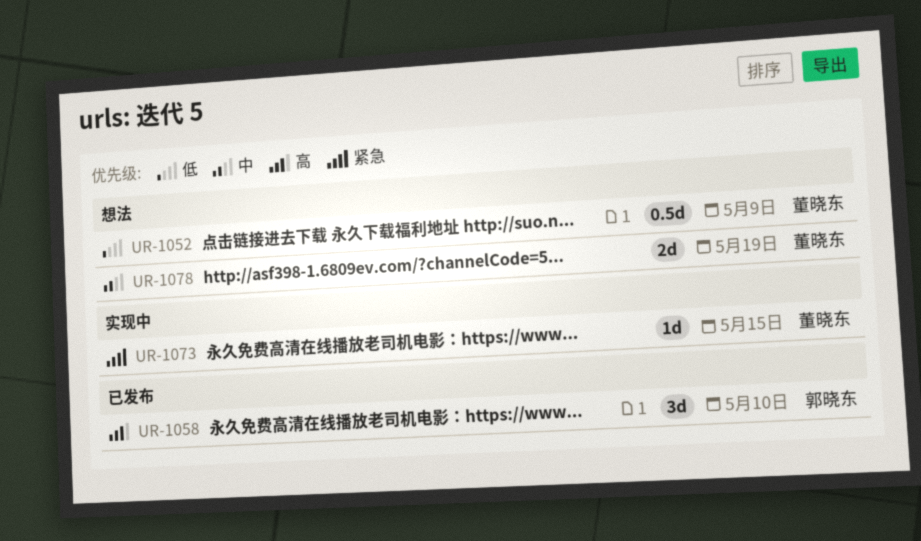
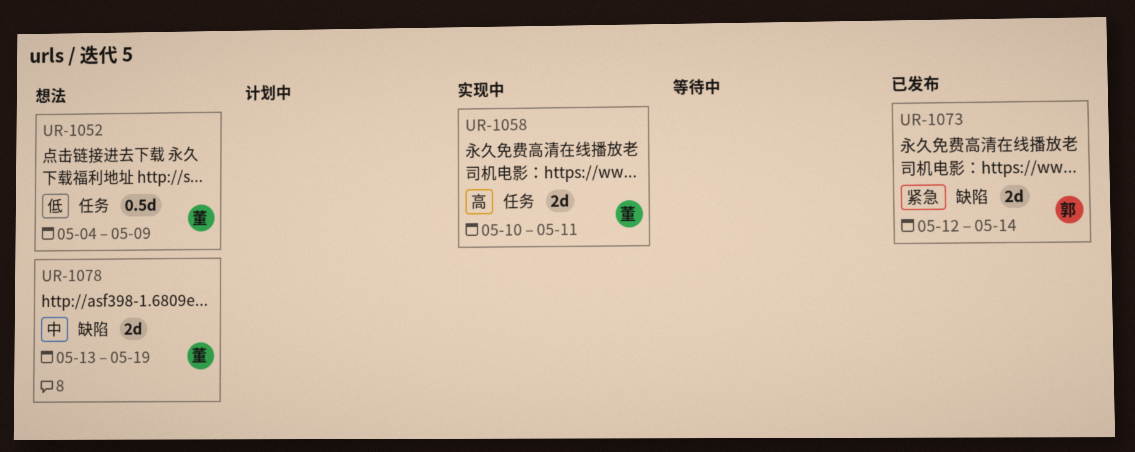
UR-1058, status: 已发布 -> 实现中
UR-1058, owner: 郭晓东 -> 董晓东
UR-1058, estimate: 3d -> 2d
UR-1058, due: May 10 -> May 11
UR-1073, status: 实现中 -> 已发布
UR-1073, owner: 董晓东 -> 郭晓东
UR-1073, estimate: 1d -> 2d
UR-1073, due: May 15 -> May 14

